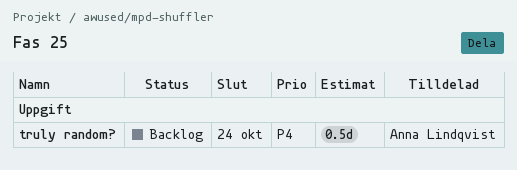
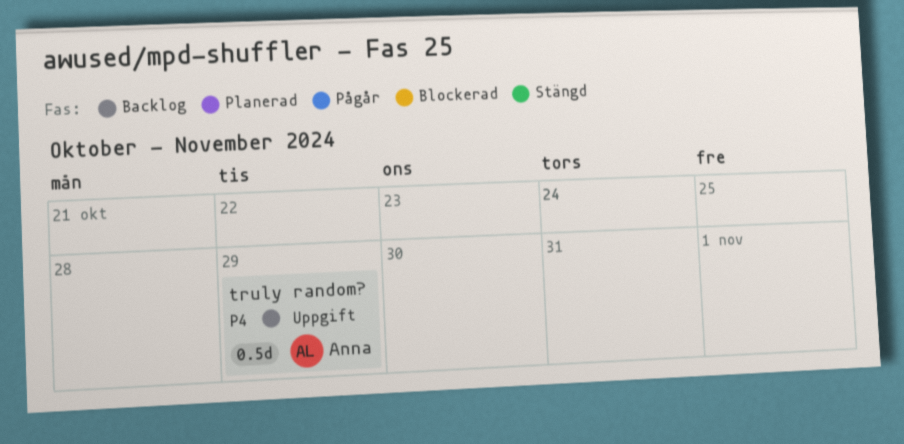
truly random?, due: Oct 24 -> Oct 29

